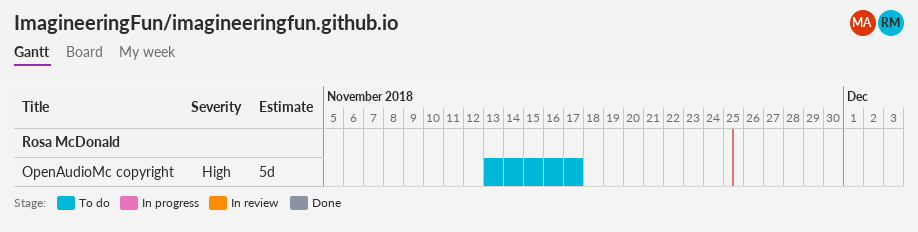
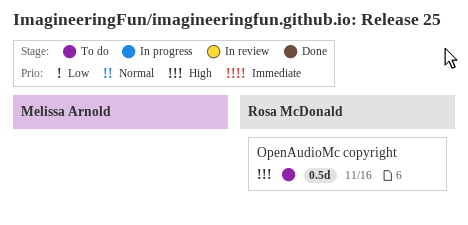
OpenAudioMc copyright, estimate: 5d -> 0.5d
OpenAudioMc copyright, due: Nov 17 -> Nov 16

